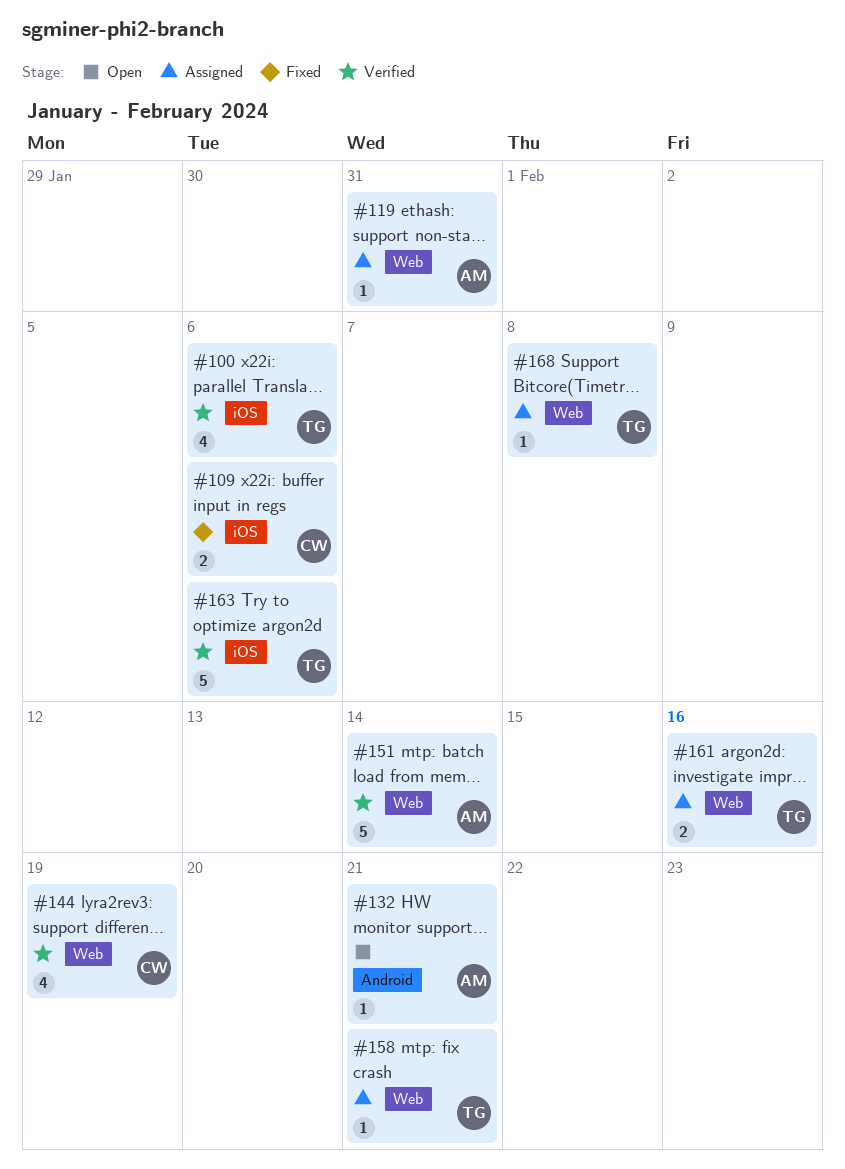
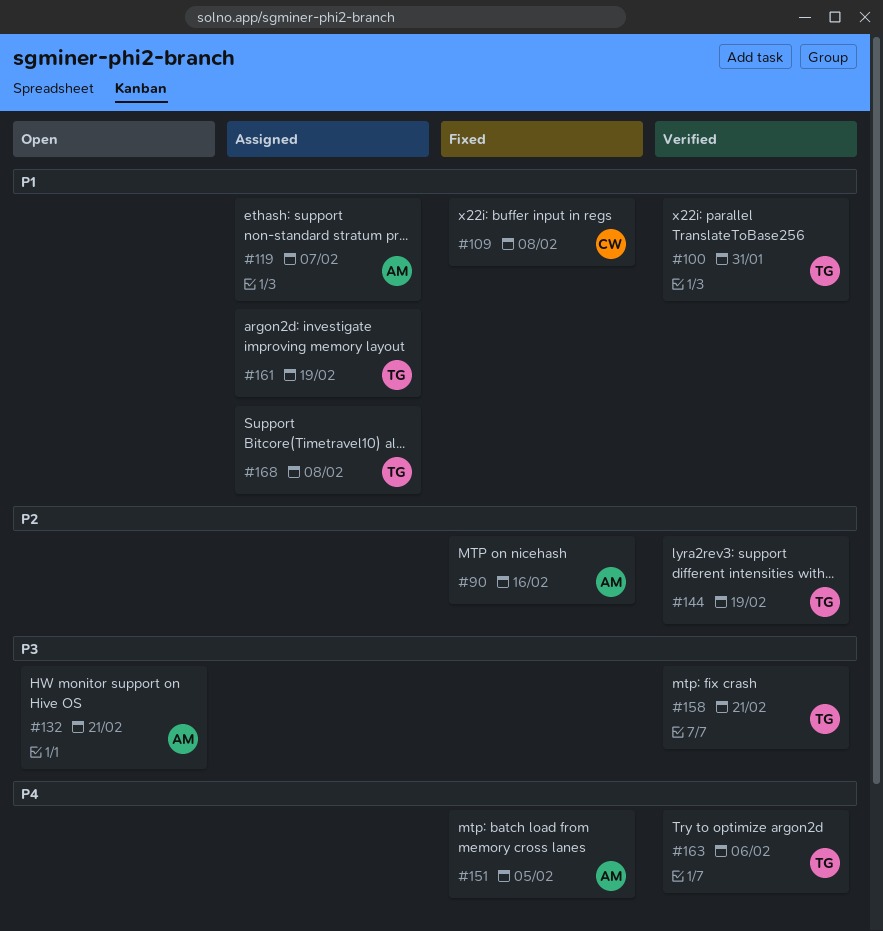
#90: none -> present
#100, due: Feb 6 -> Jan 31
#109, due: Feb 6 -> Feb 8
#119, due: Jan 31 -> Feb 7
#144, owner: CW -> TG
#151, status: Verified -> Fixed
#151, due: Feb 14 -> Feb 5
#158, status: Assigned -> Verified
#161, due: Feb 16 -> Feb 19

